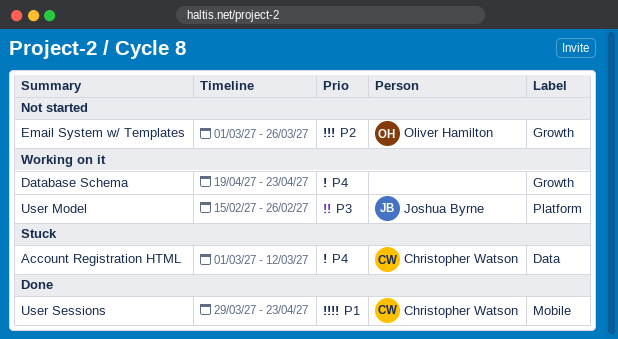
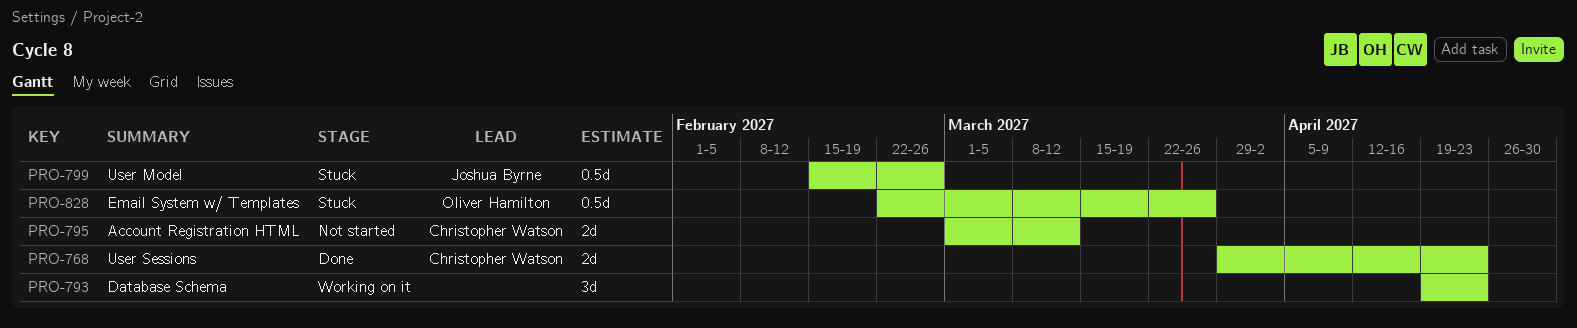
Account Registration HTML, status: Stuck -> Not started
Email System w/ Templates, status: Not started -> Stuck
Email System w/ Templates, start: Mar 1 -> Feb 22
User Model, status: Working on it -> Stuck

